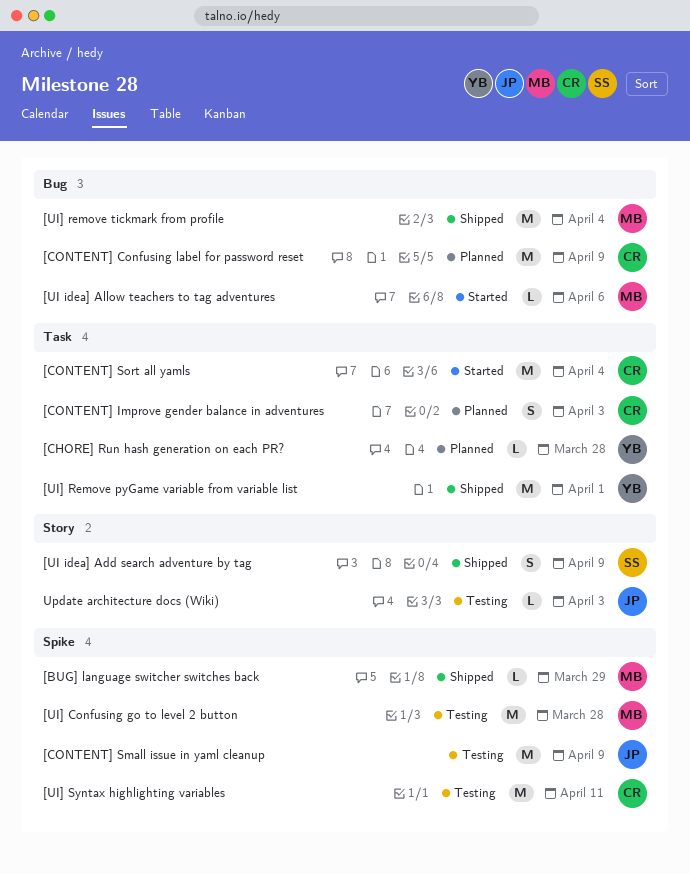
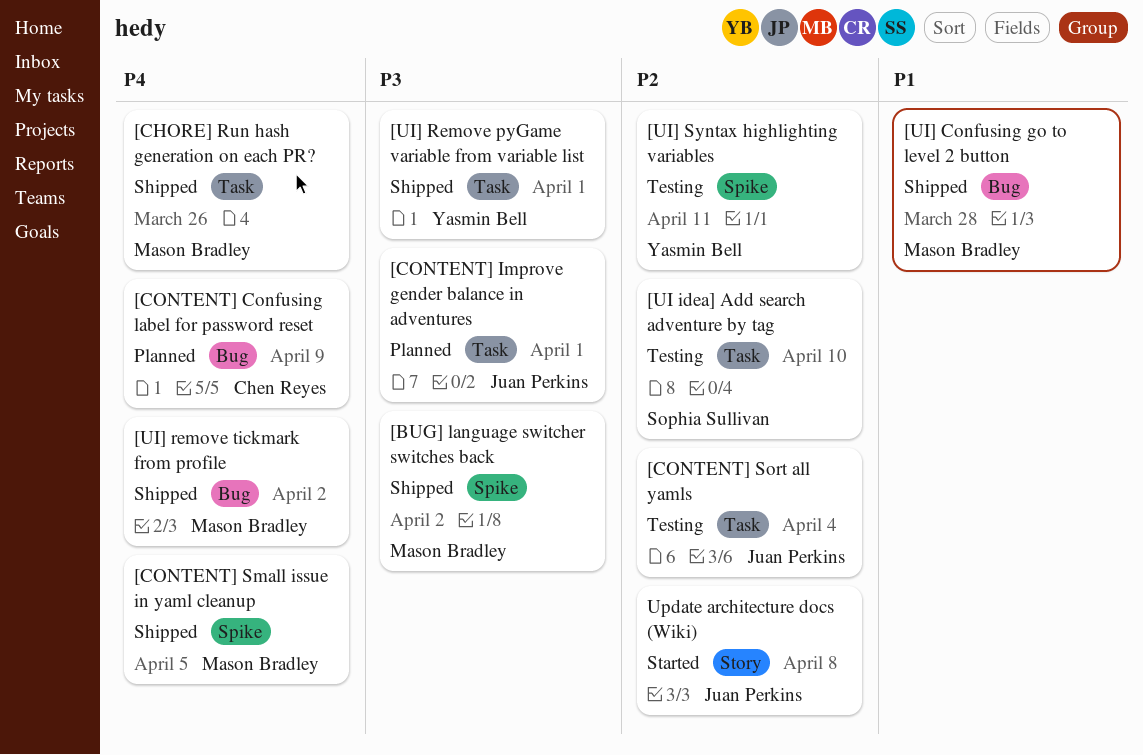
[BUG] language switcher switches back, due: Mar 29 -> Apr 2
[CHORE] Run hash generation on each PR?, status: Planned -> Shipped
[CHORE] Run hash generation on each PR?, owner: Yasmin Bell -> Mason Bradley
[CHORE] Run hash generation on each PR?, due: Mar 28 -> Mar 26
[CONTENT] Improve gender balance in adventures, owner: Chen Reyes -> Juan Perkins
[CONTENT] Improve gender balance in adventures, due: Apr 3 -> Apr 1
[CONTENT] Small issue in yaml cleanup, status: Testing -> Shipped
[CONTENT] Small issue in yaml cleanup, owner: Juan Perkins -> Mason Bradley
[CONTENT] Small issue in yaml cleanup, due: Apr 9 -> Apr 5
[CONTENT] Sort all yamls, status: Started -> Testing
[CONTENT] Sort all yamls, owner: Chen Reyes -> Juan Perkins
[UI idea] Add search adventure by tag, status: Shipped -> Testing
[UI idea] Add search adventure by tag, label: Story -> Task
[UI idea] Add search adventure by tag, due: Apr 9 -> Apr 10
[UI idea] Allow teachers to tag adventures: present -> none
[UI] Confusing go to level 2 button, status: Testing -> Shipped
[UI] Confusing go to level 2 button, label: Spike -> Bug
[UI] remove tickmark from profile, due: Apr 4 -> Apr 2
[UI] Syntax highlighting variables, owner: Chen Reyes -> Yasmin Bell
Update architecture docs (Wiki), status: Testing -> Started
Update architecture docs (Wiki), due: Apr 3 -> Apr 8

